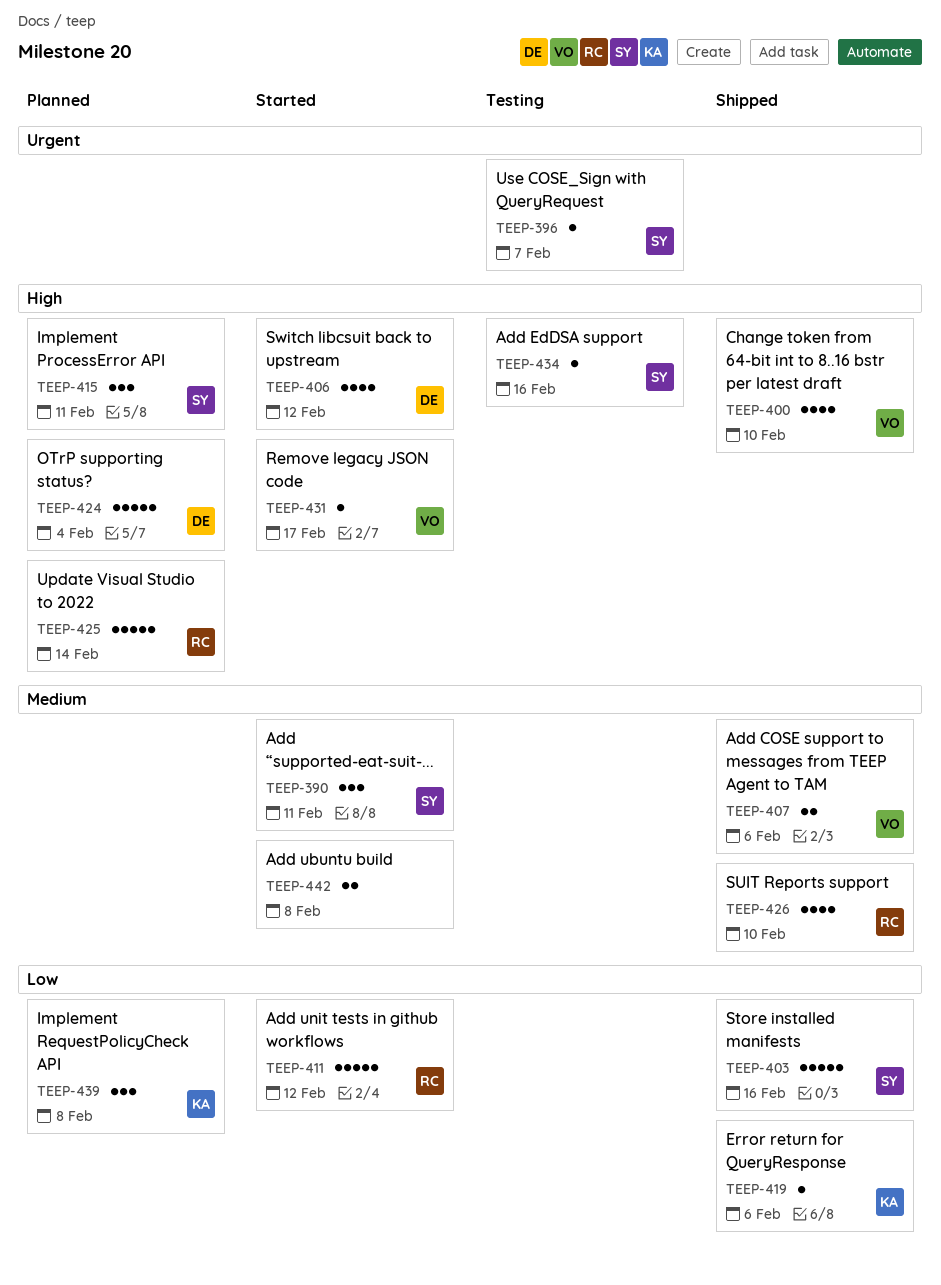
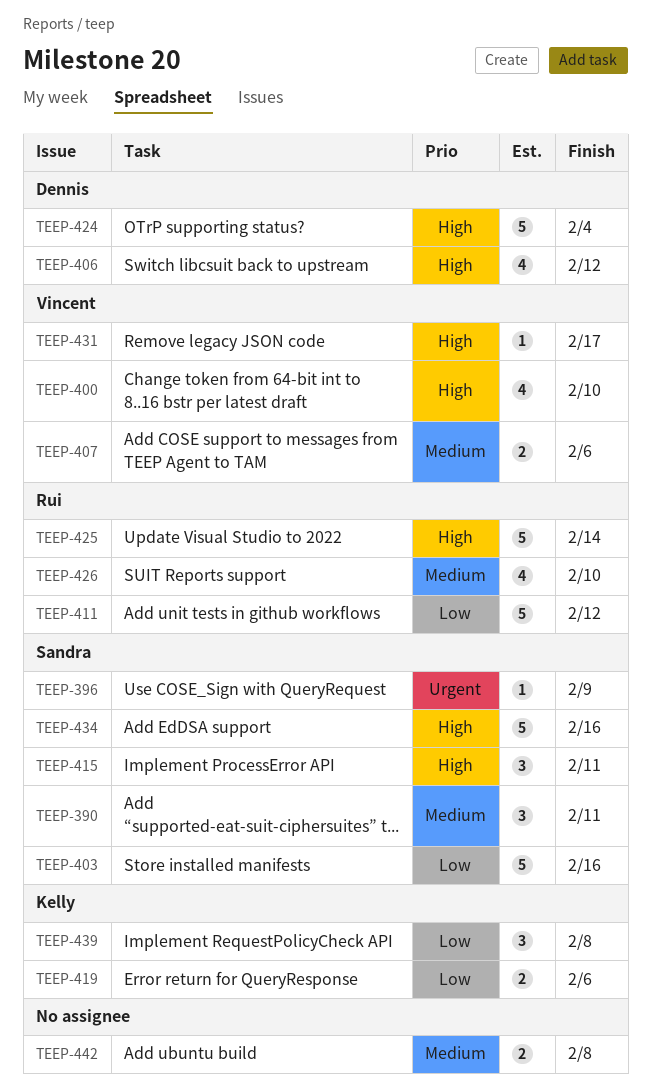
TEEP-396, due: Feb 7 -> Feb 9
TEEP-419, estimate: 1 -> 2
TEEP-434, estimate: 1 -> 5

